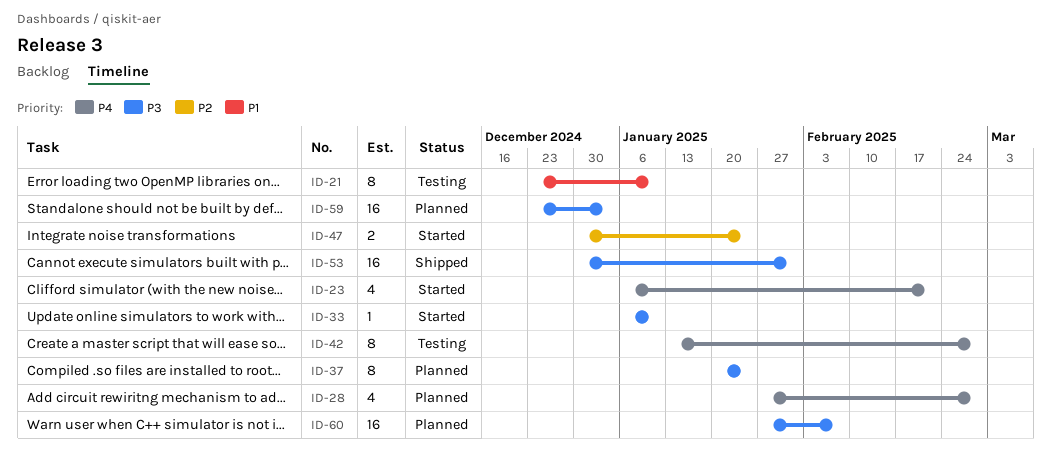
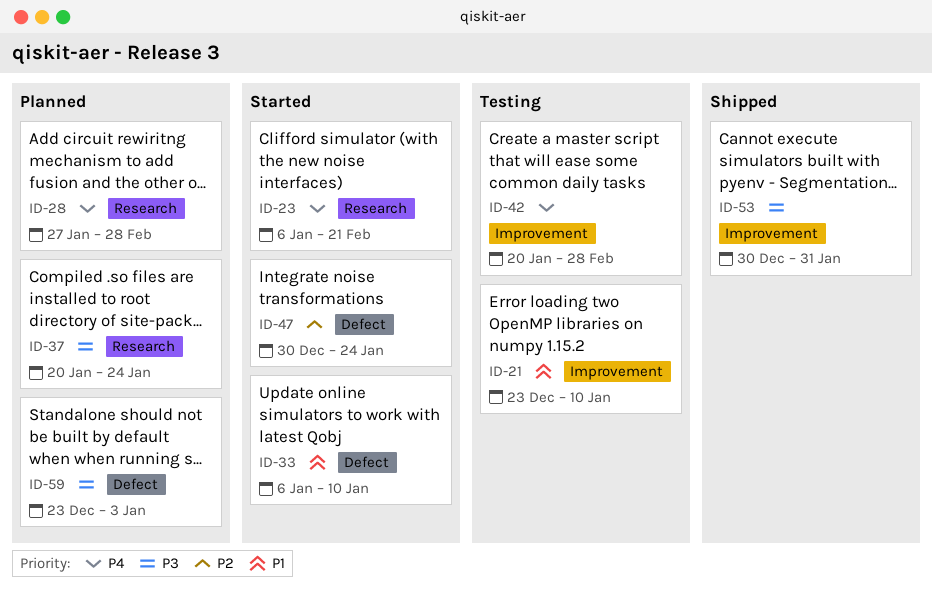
ID-33, priority: P3 -> P1
ID-42, start: Jan 13 -> Jan 20
ID-60: present -> none

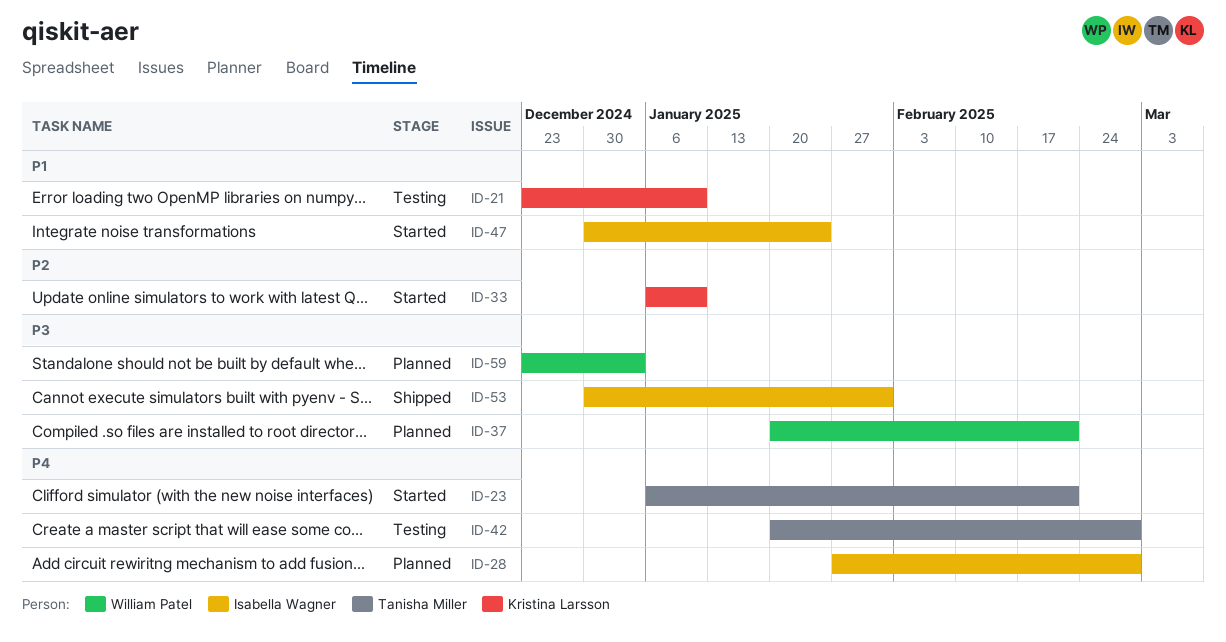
ID-33, priority: P1 -> P2
ID-37, due: Jan 24 -> Feb 21
ID-47, priority: P2 -> P1

